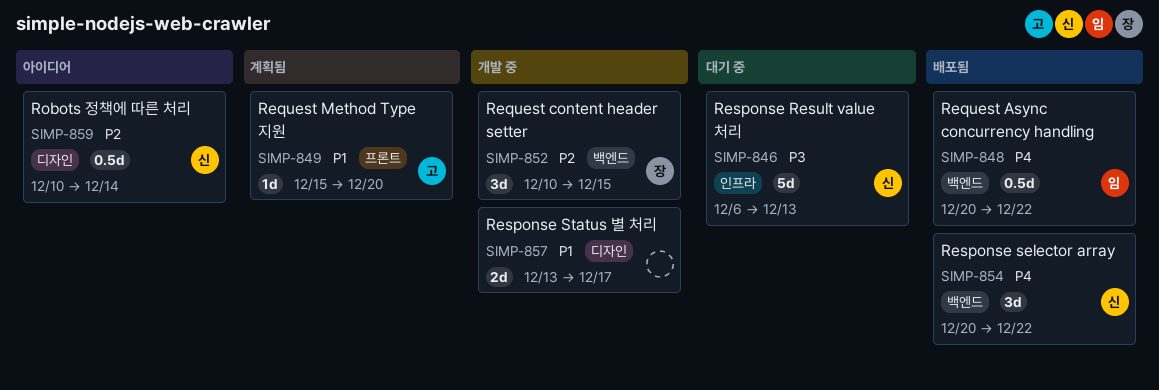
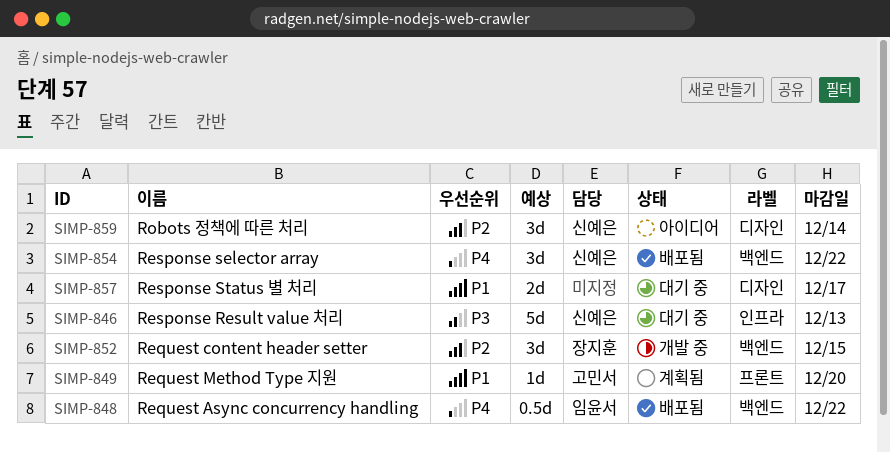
SIMP-857, status: 개발 중 -> 대기 중
SIMP-859, estimate: 0.5d -> 3d

